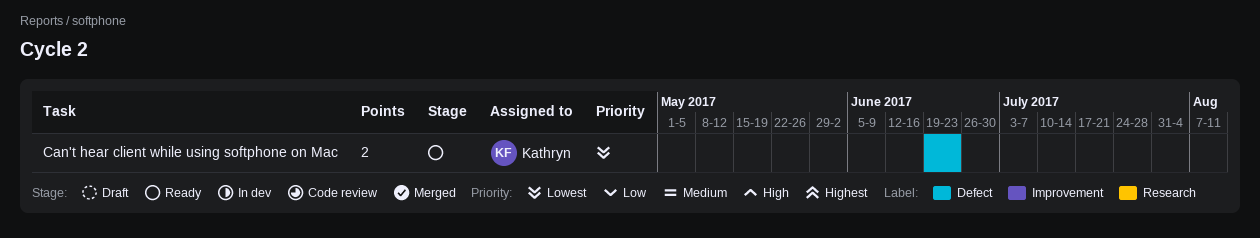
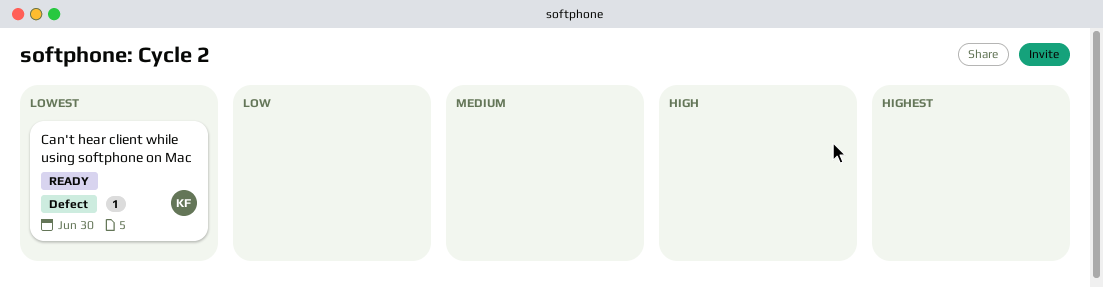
Can't hear client while using softphone on Mac, estimate: 2 -> 1
Can't hear client while using softphone on Mac, due: Jun 23 -> Jun 30

